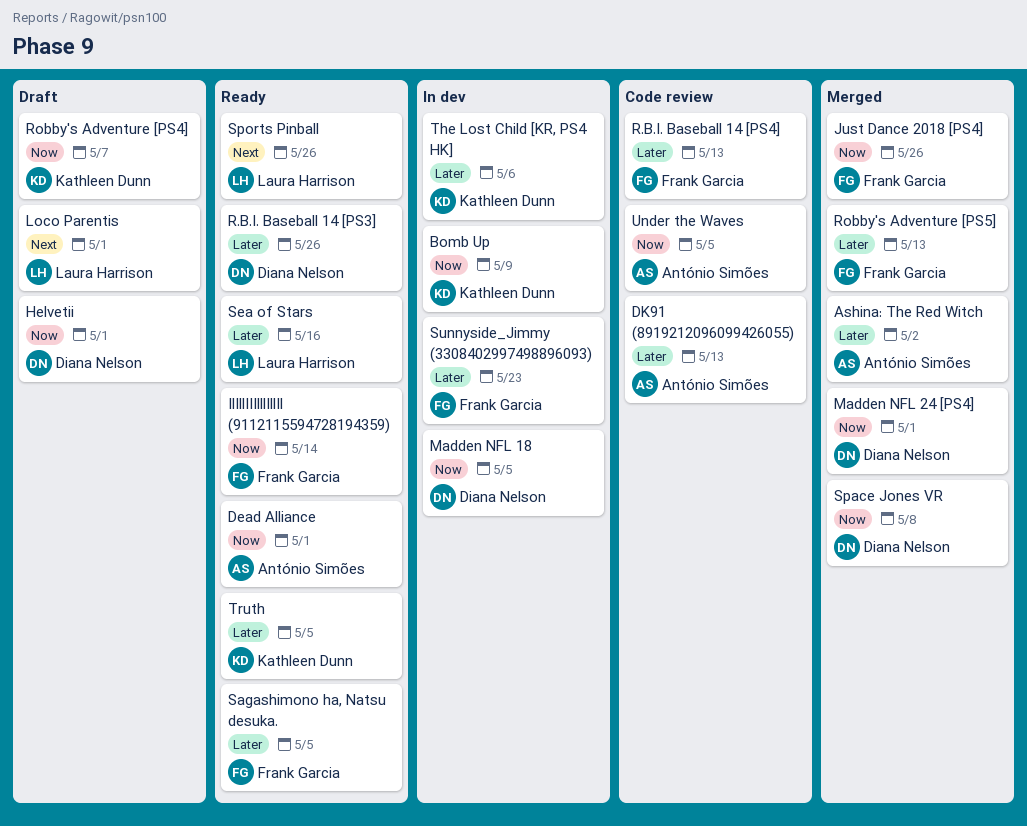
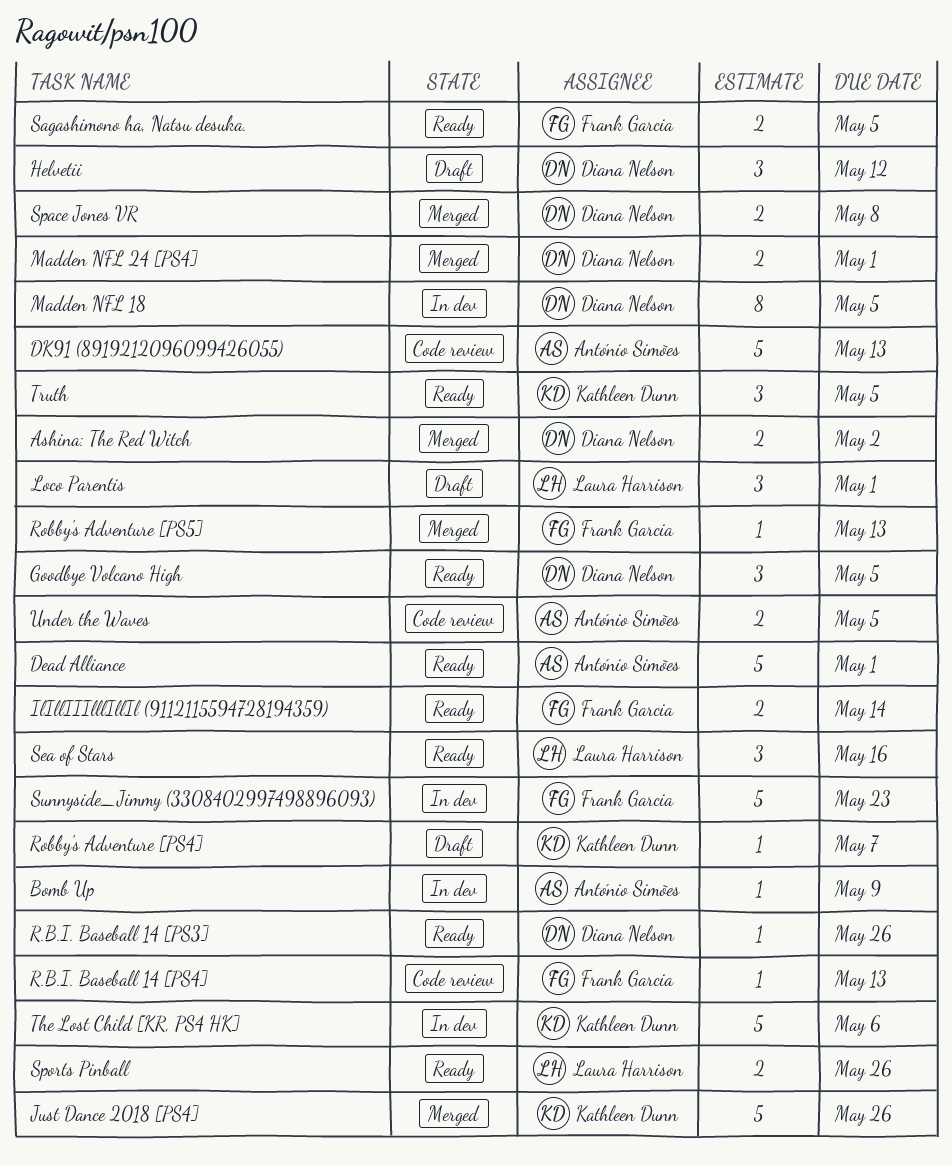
Ashina: The Red Witch, owner: António Simões -> Diana Nelson
Bomb Up, owner: Kathleen Dunn -> António Simões
Goodbye Volcano High: none -> present
Helvetii, due: May 1 -> May 12
Just Dance 2018 [PS4], owner: Frank Garcia -> Kathleen Dunn

